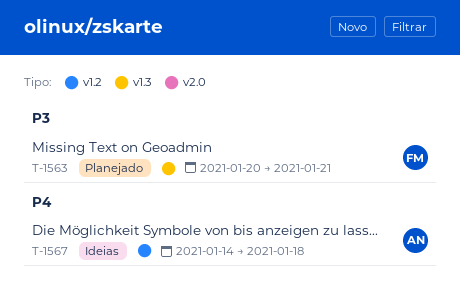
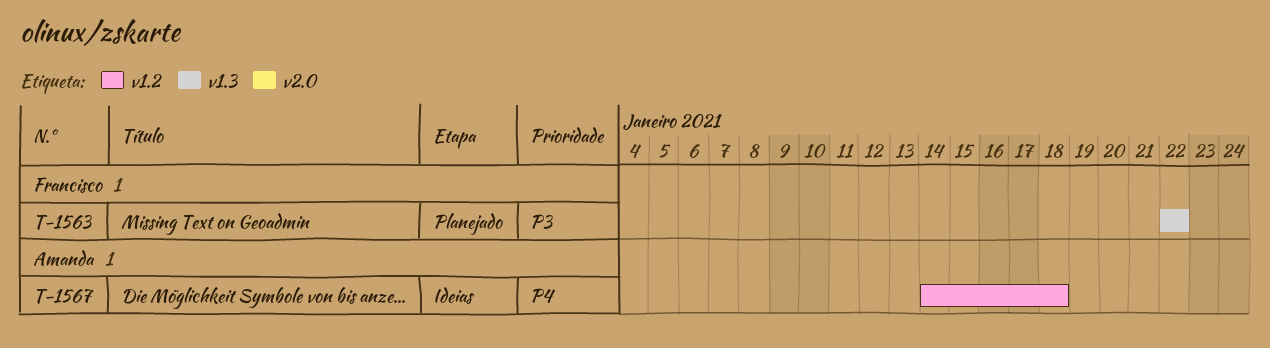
T-1563, start: Jan 20 -> Jan 22
T-1563, due: Jan 21 -> Jan 22

